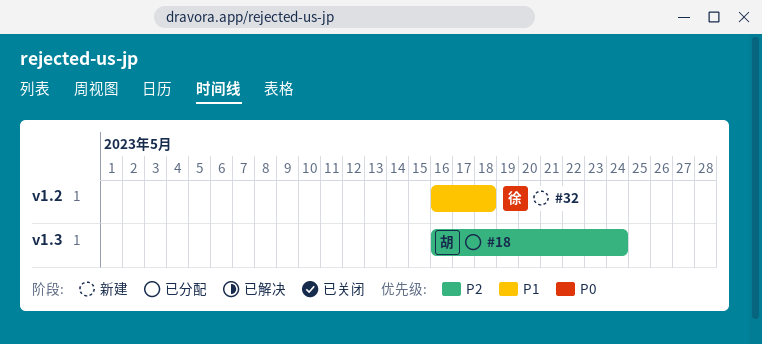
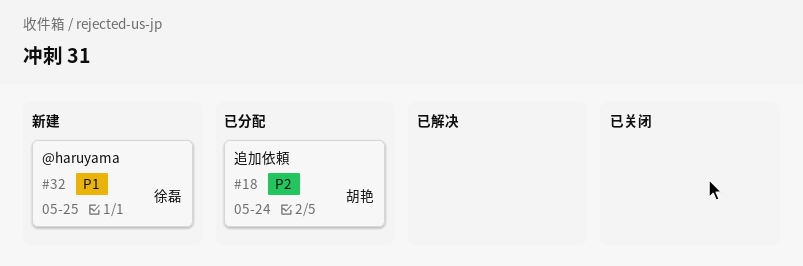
#32, due: May 18 -> May 25

